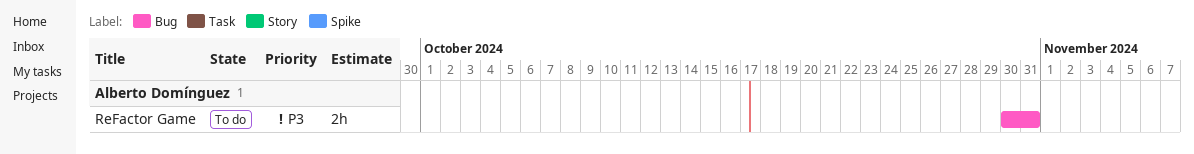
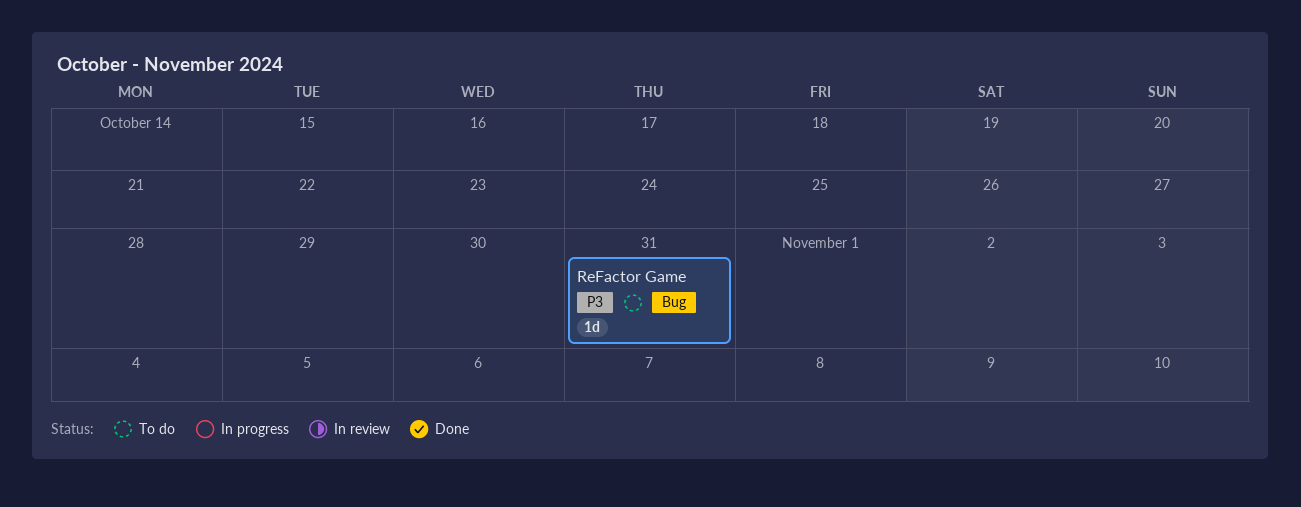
ReFactor Game, estimate: 2h -> 1d

